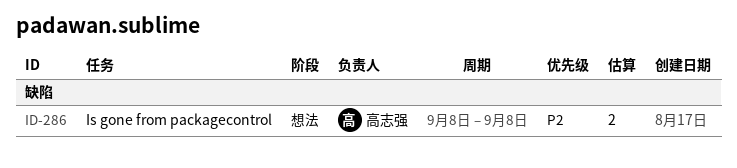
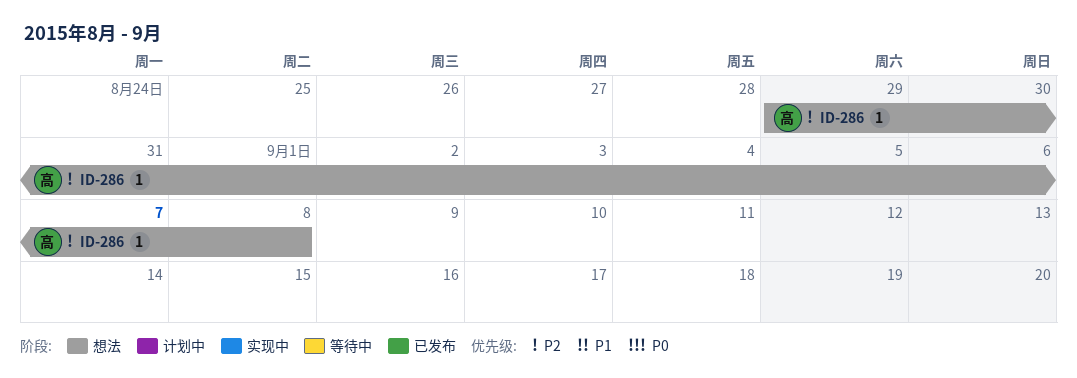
ID-286, estimate: 2 -> 1
ID-286, start: Sep 8 -> Aug 29

